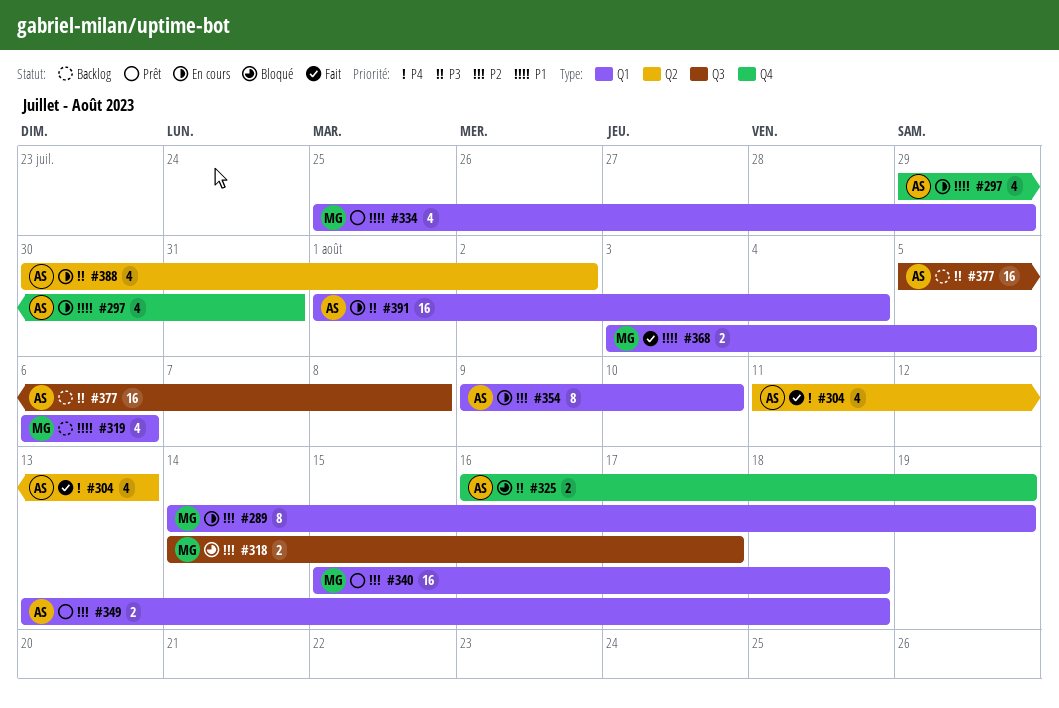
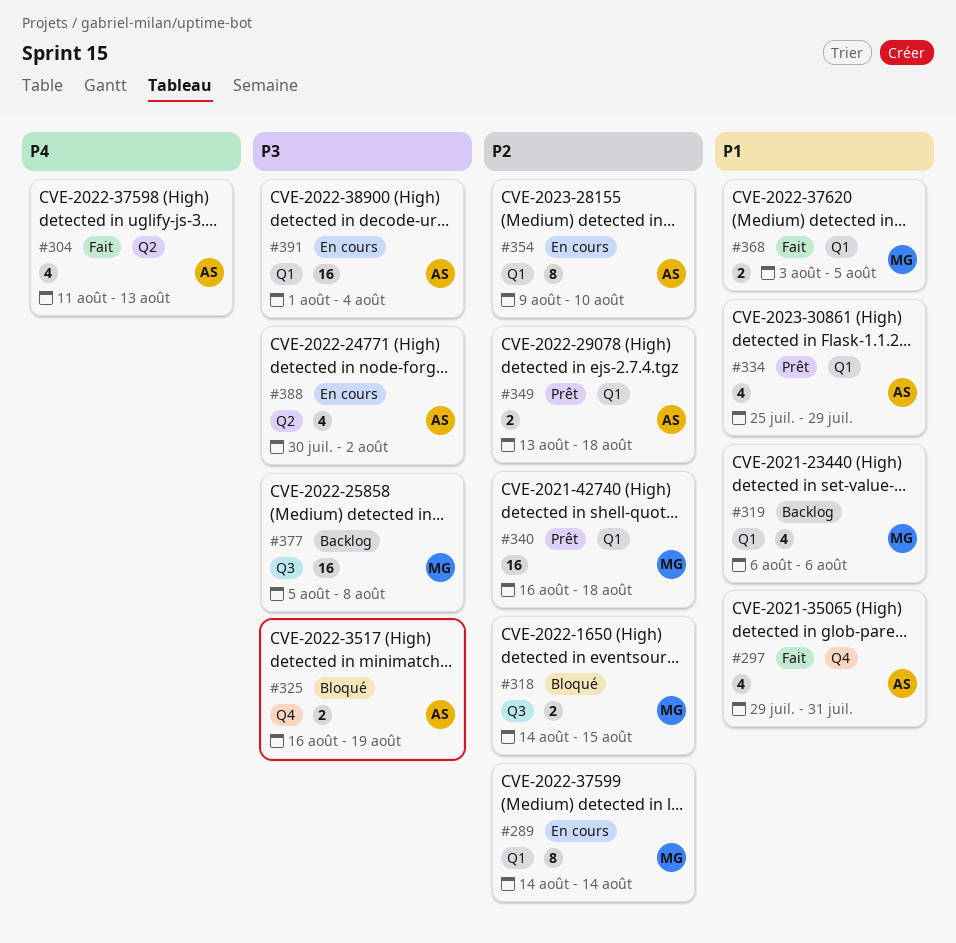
#289, due: Aug 19 -> Aug 14
#297, status: En cours -> Fait
#318, due: Aug 17 -> Aug 15
#334, owner: MG -> AS
#340, start: Aug 15 -> Aug 16
#377, owner: AS -> MG

